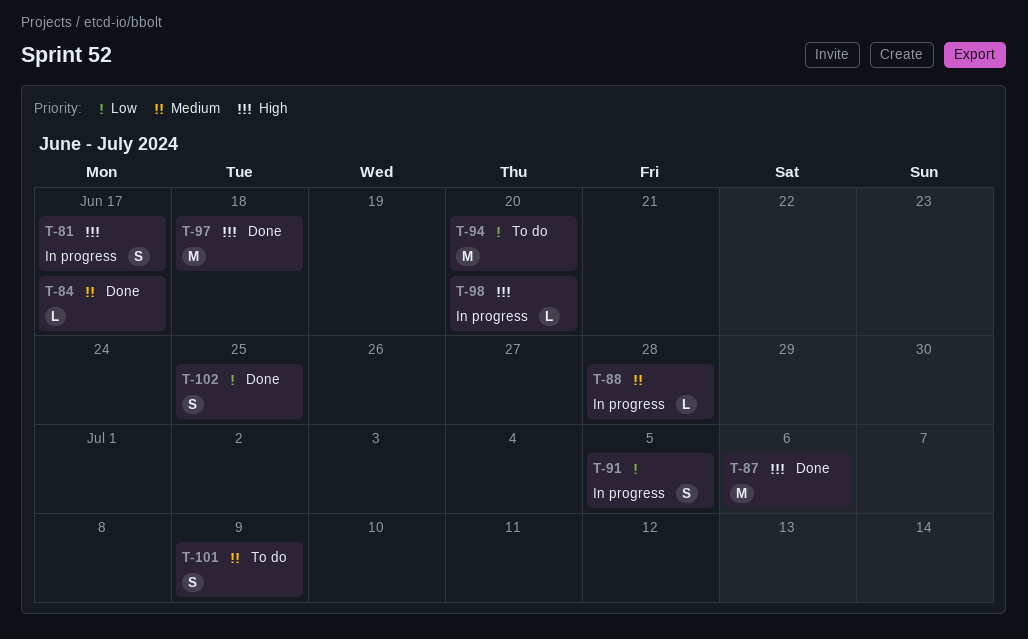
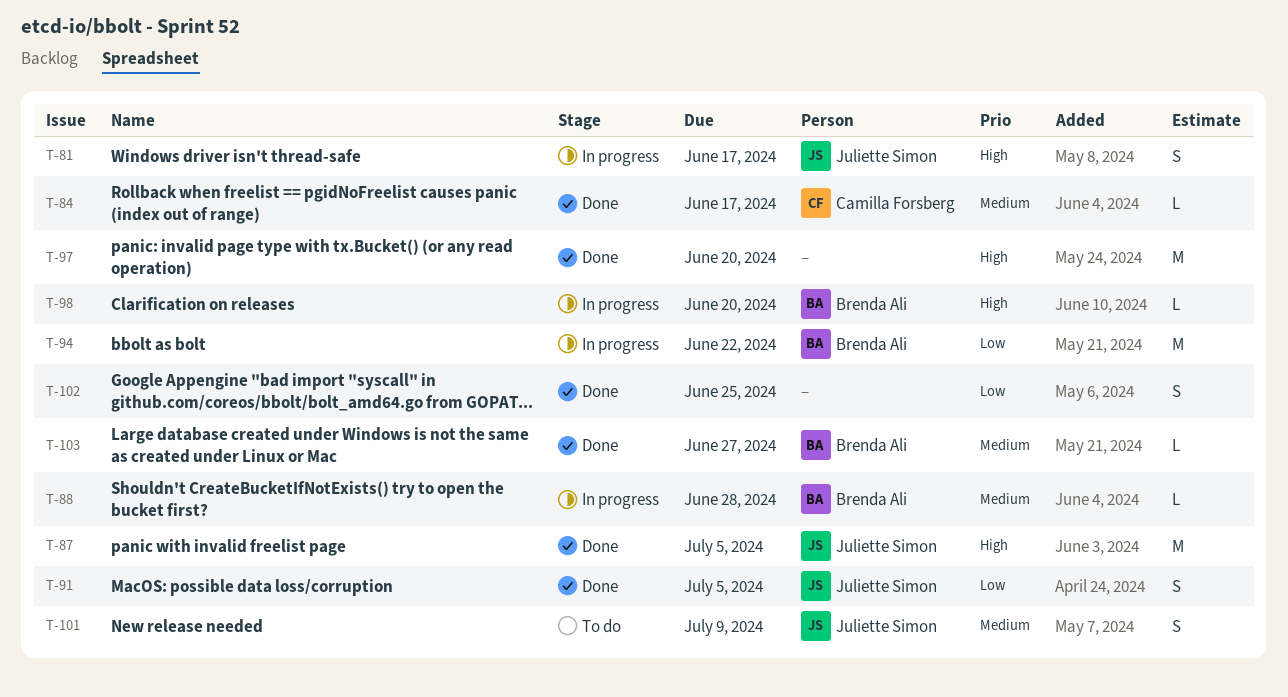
T-87, due: Jul 6 -> Jul 5
T-91, status: In progress -> Done
T-94, status: To do -> In progress
T-94, due: Jun 20 -> Jun 22
T-97, due: Jun 18 -> Jun 20
T-103: none -> present

